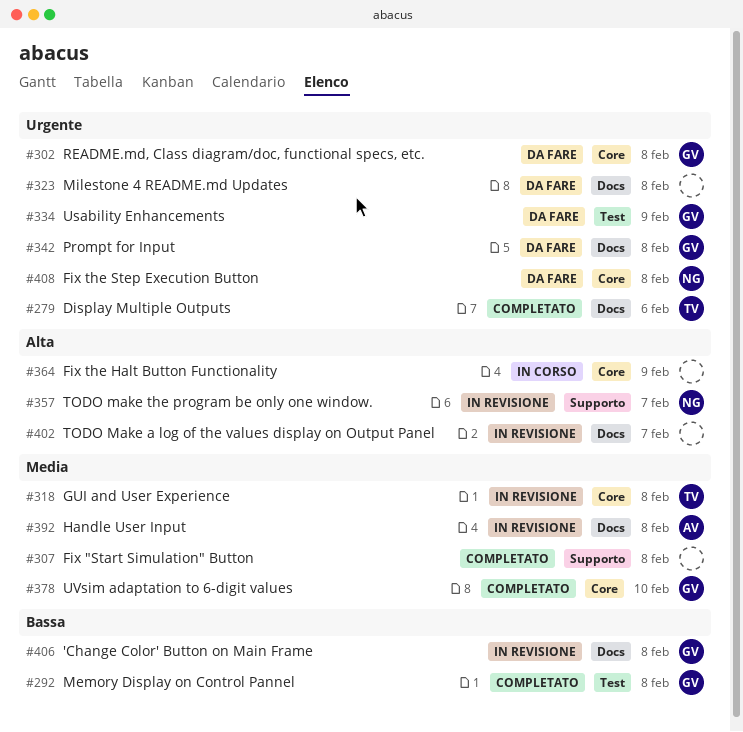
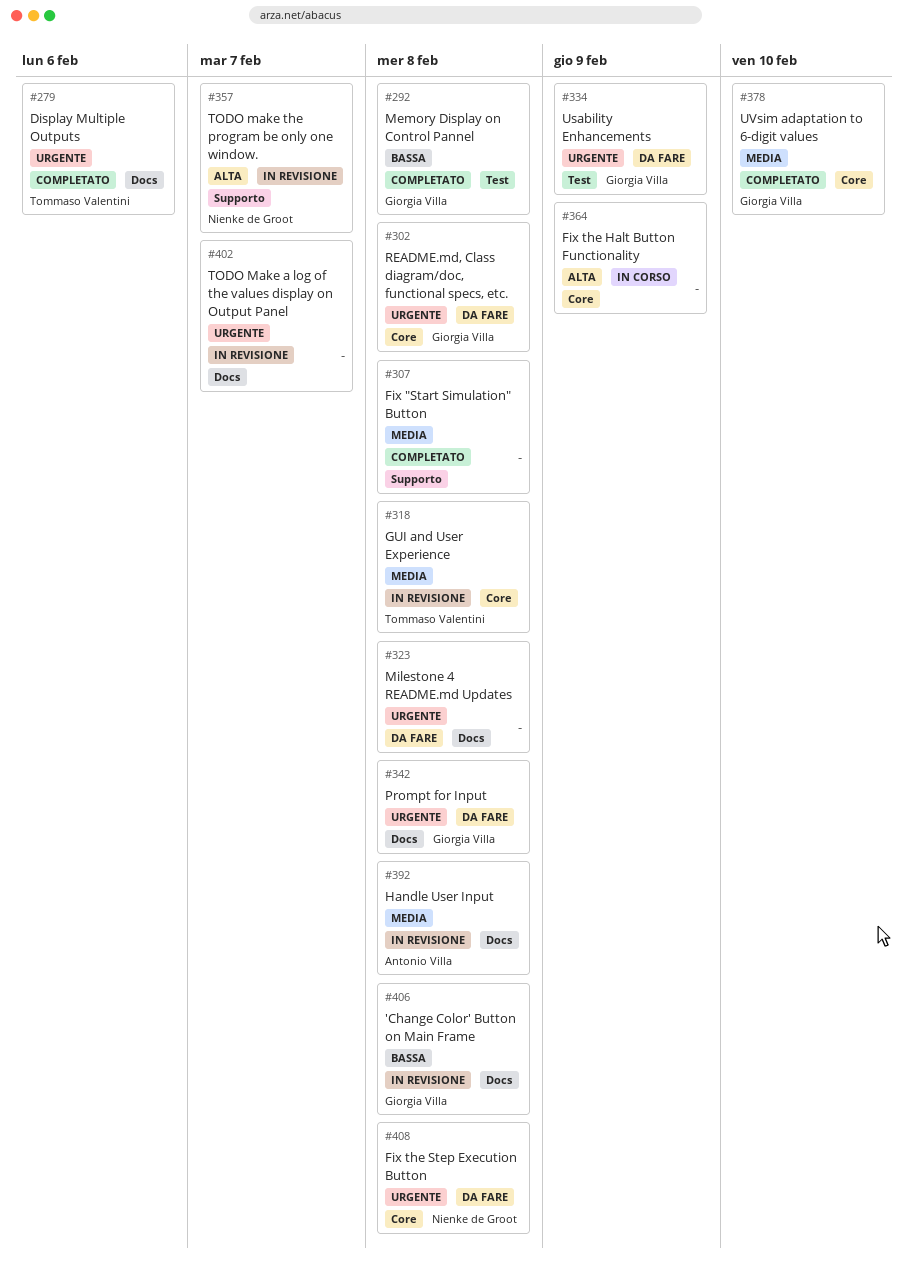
#402, priority: Alta -> Urgente

